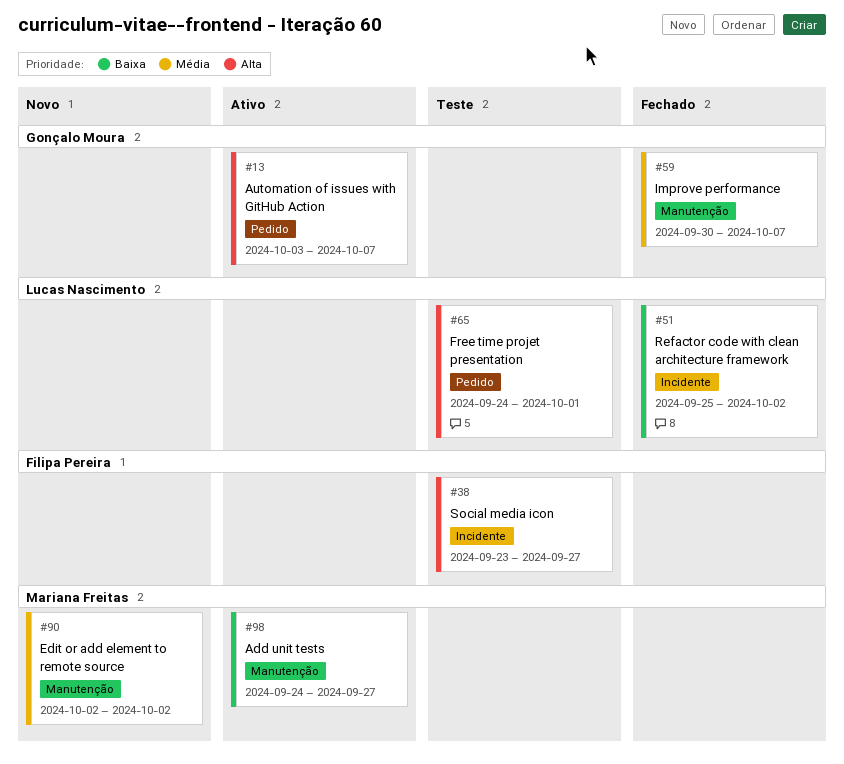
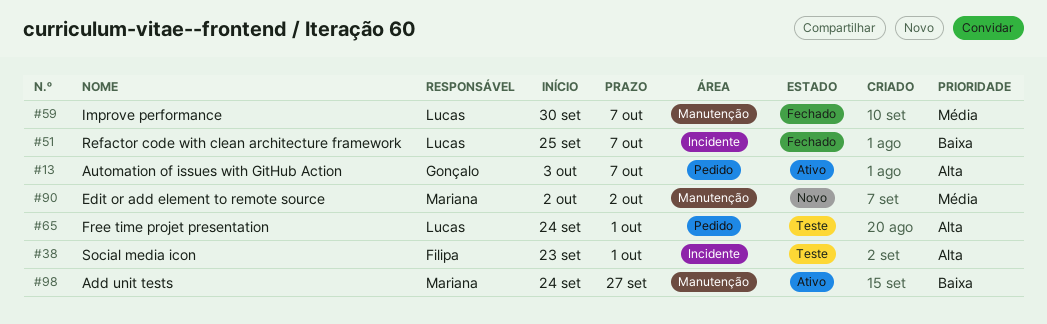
#38, due: Sep 27 -> Oct 1
#51, due: Oct 2 -> Oct 7
#59, owner: Gonçalo Moura -> Lucas Nascimento

